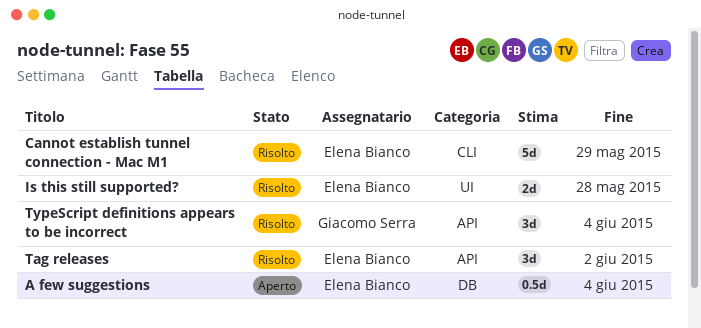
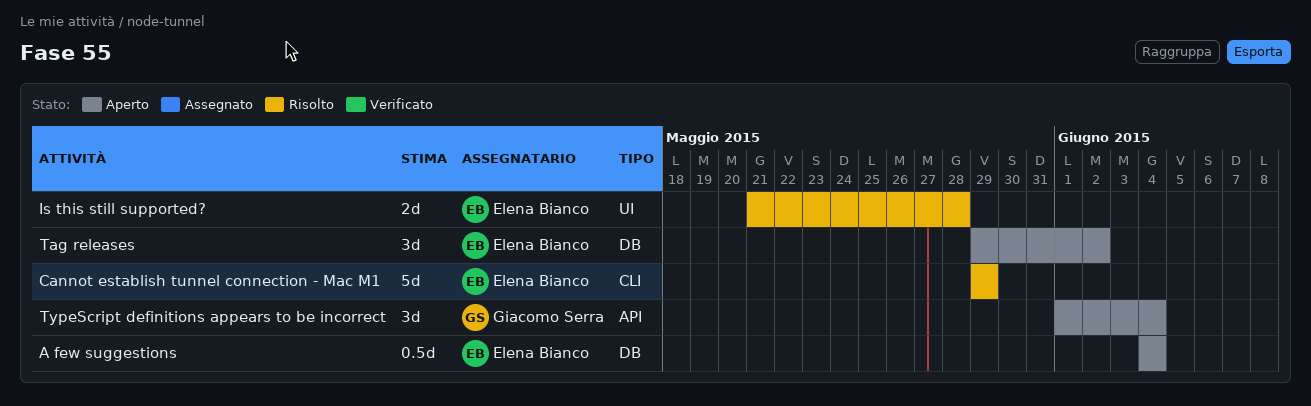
Tag releases, status: Risolto -> Aperto
Tag releases, label: API -> DB
TypeScript definitions appears to be incorrect, status: Risolto -> Aperto

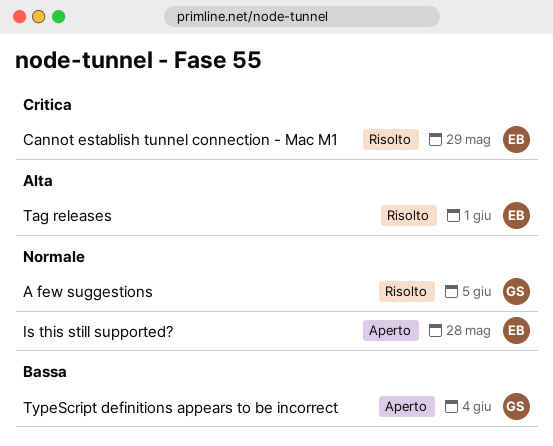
A few suggestions, status: Aperto -> Risolto
A few suggestions, owner: Elena Bianco -> Giacomo Serra
A few suggestions, due: Jun 4 -> Jun 5
Is this still supported?, status: Risolto -> Aperto
Tag releases, status: Aperto -> Risolto
Tag releases, due: Jun 2 -> Jun 1

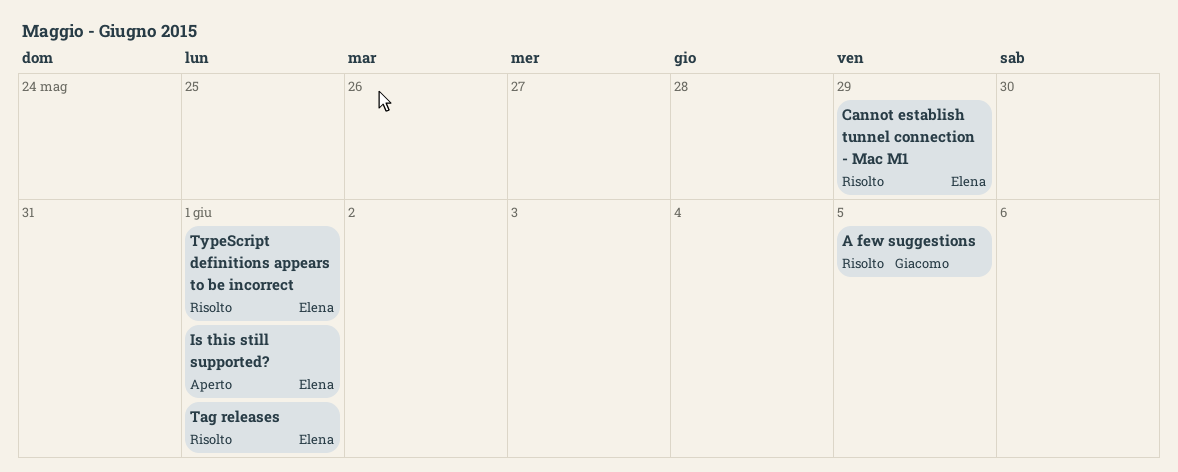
Is this still supported?, due: May 28 -> Jun 1
TypeScript definitions appears to be incorrect, status: Aperto -> Risolto
TypeScript definitions appears to be incorrect, owner: Giacomo -> Elena
TypeScript definitions appears to be incorrect, due: Jun 4 -> Jun 1

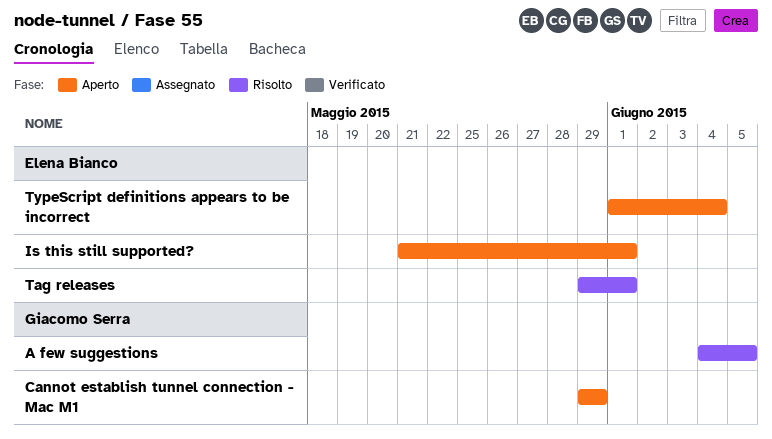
Cannot establish tunnel connection - Mac M1, status: Risolto -> Aperto
Cannot establish tunnel connection - Mac M1, owner: Elena Bianco -> Giacomo Serra
TypeScript definitions appears to be incorrect, status: Risolto -> Aperto
TypeScript definitions appears to be incorrect, due: Jun 1 -> Jun 4

